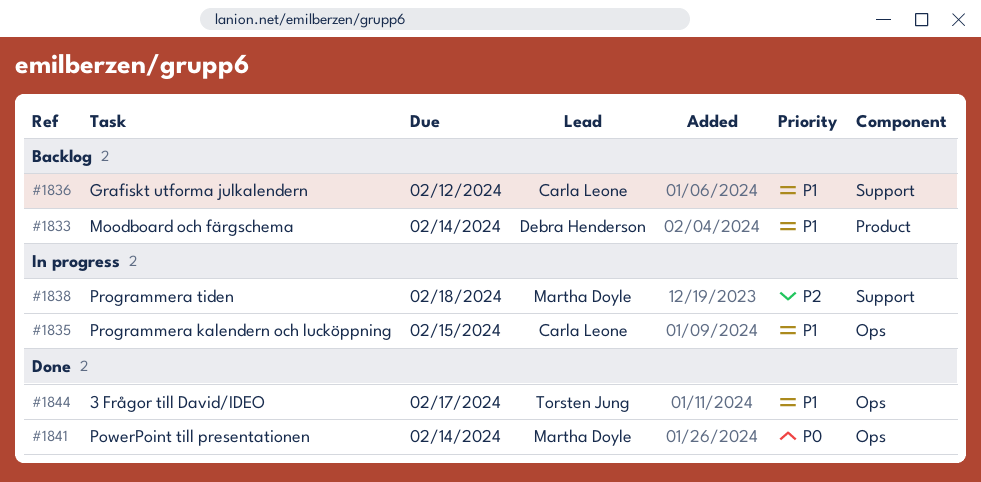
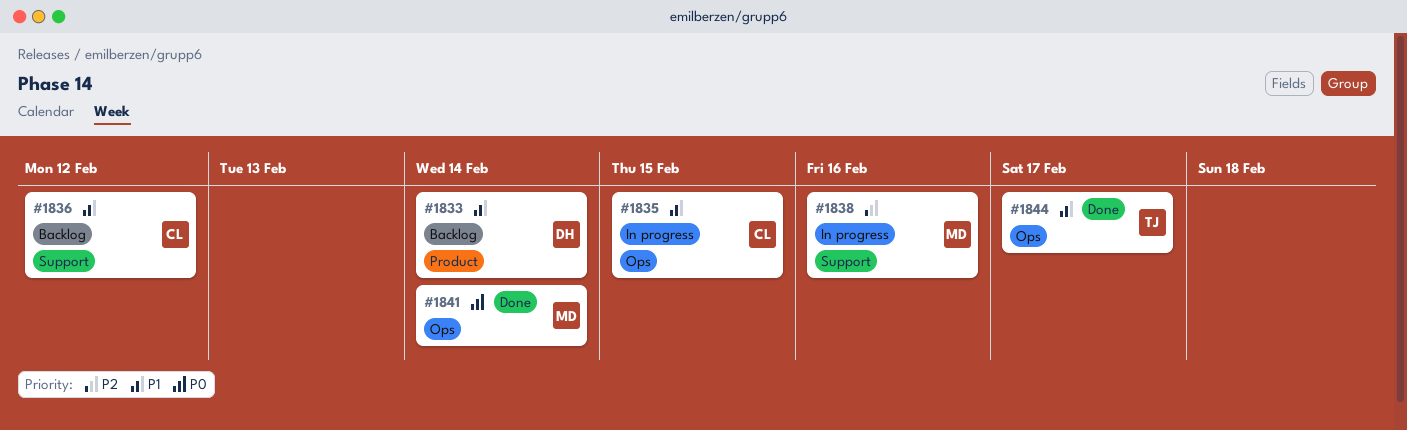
#1838, due: Feb 18 -> Feb 16

